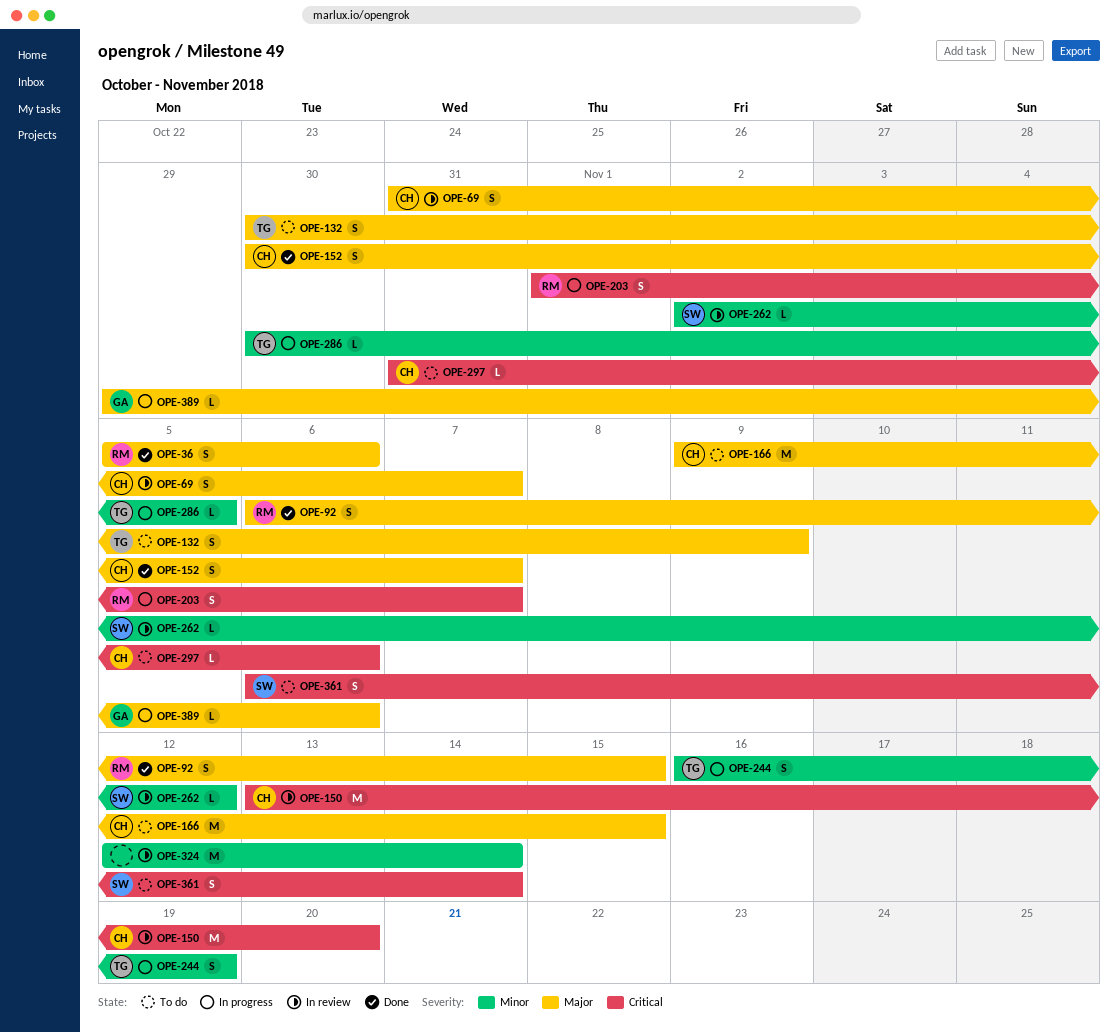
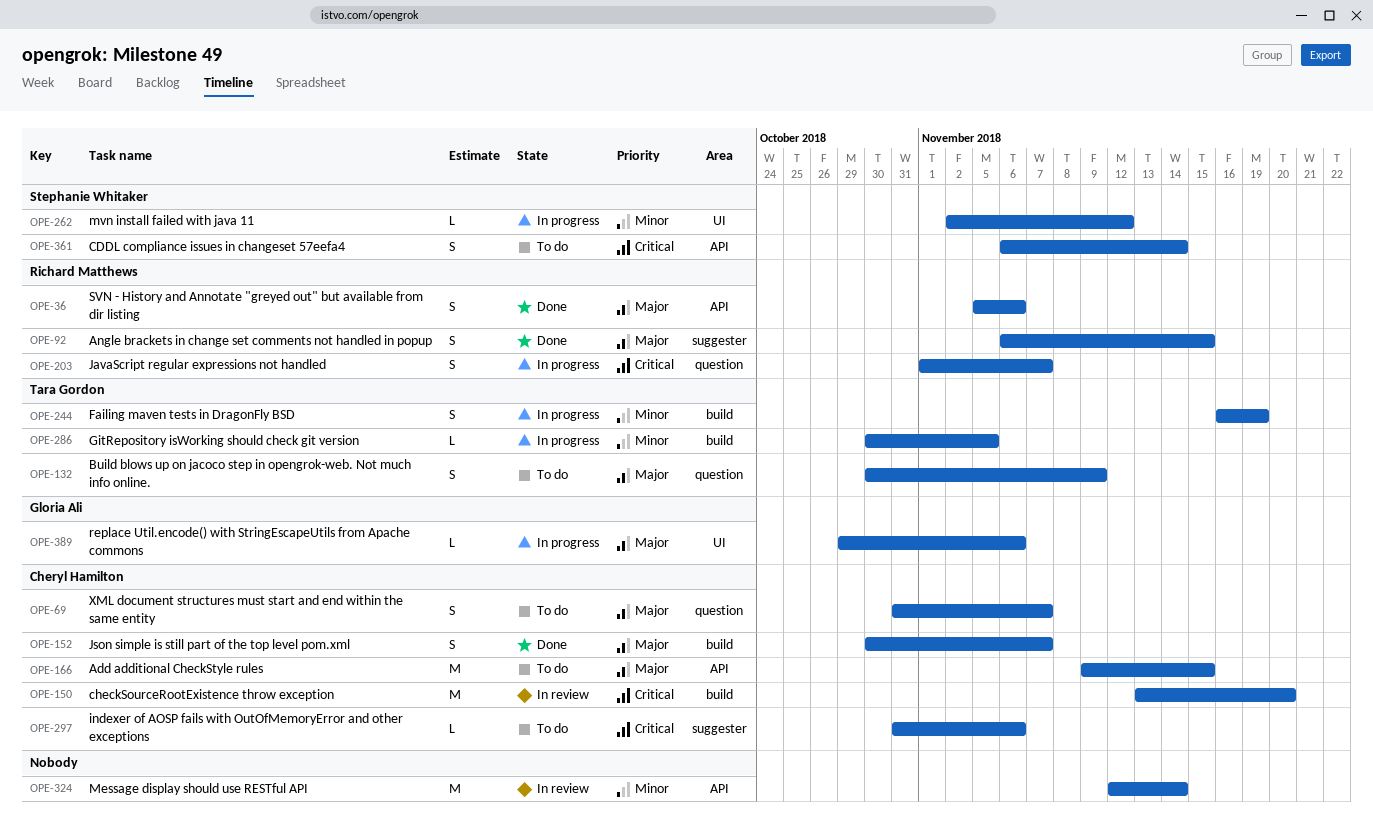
OPE-69, status: In review -> To do
OPE-262, status: In review -> In progress

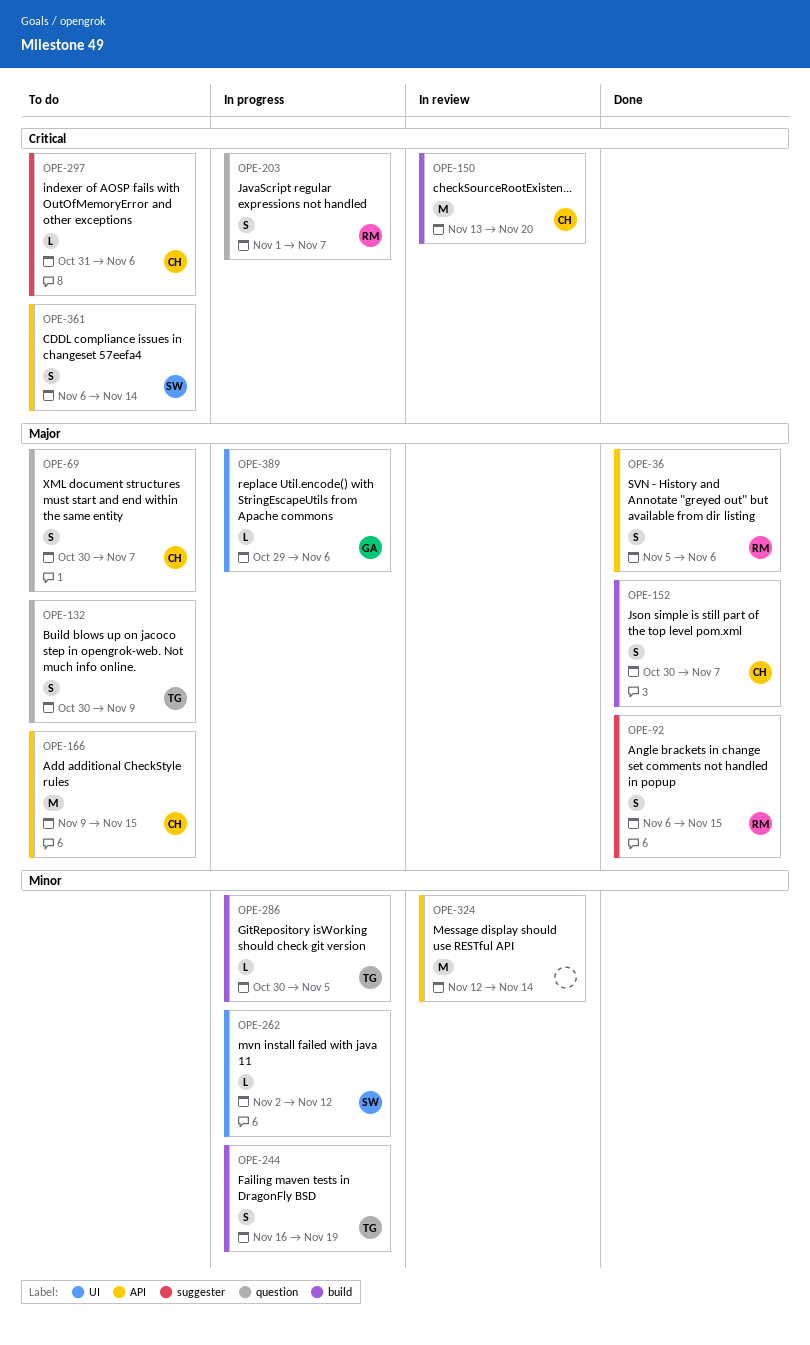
OPE-69, start: Oct 31 -> Oct 30

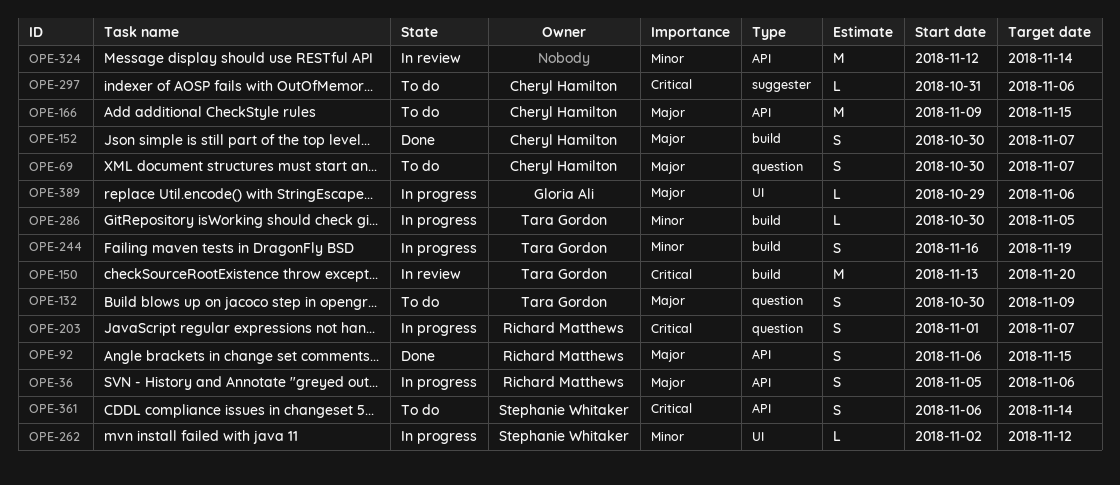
OPE-36, status: Done -> In progress
OPE-92, label: suggester -> API
OPE-150, owner: Cheryl Hamilton -> Tara Gordon

